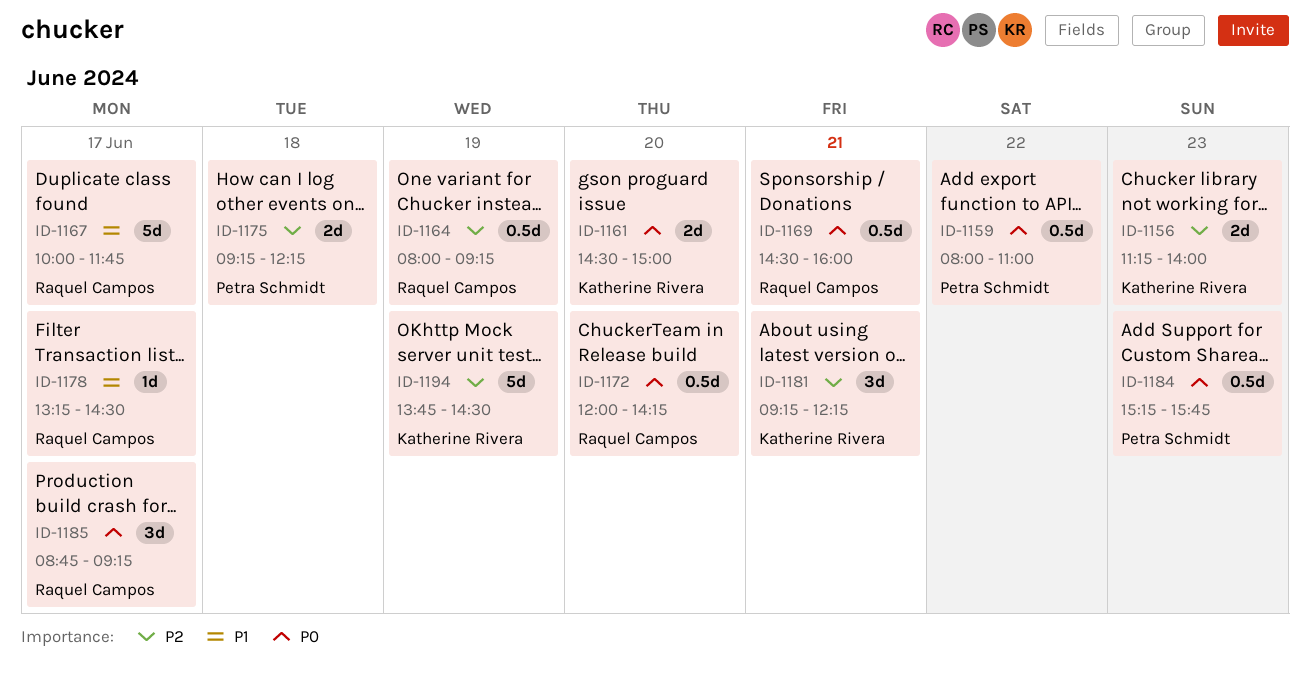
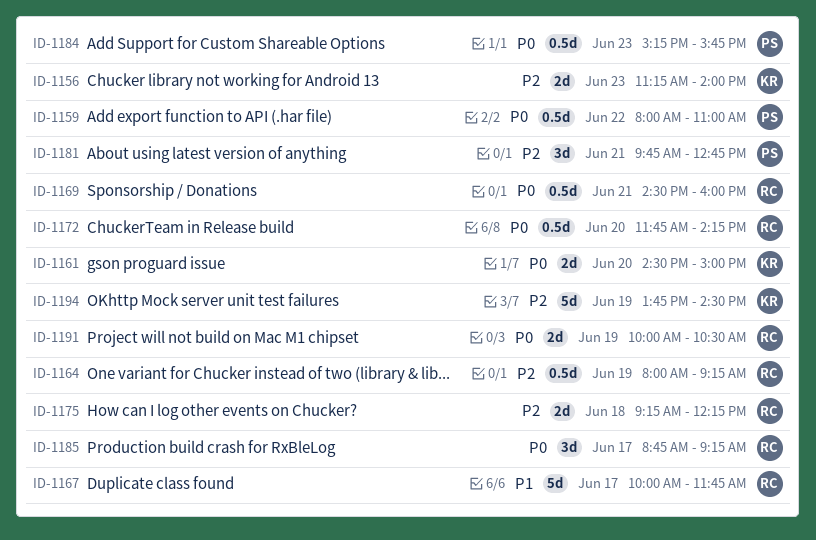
ID-1172, begins: 12:00 -> 11:45
ID-1175, owner: Petra Schmidt -> Raquel Campos
ID-1178: present -> none
ID-1181, owner: Katherine Rivera -> Petra Schmidt
ID-1181, begins: 09:15 -> 09:45
ID-1181, ends: 12:15 -> 12:45
ID-1191: none -> present

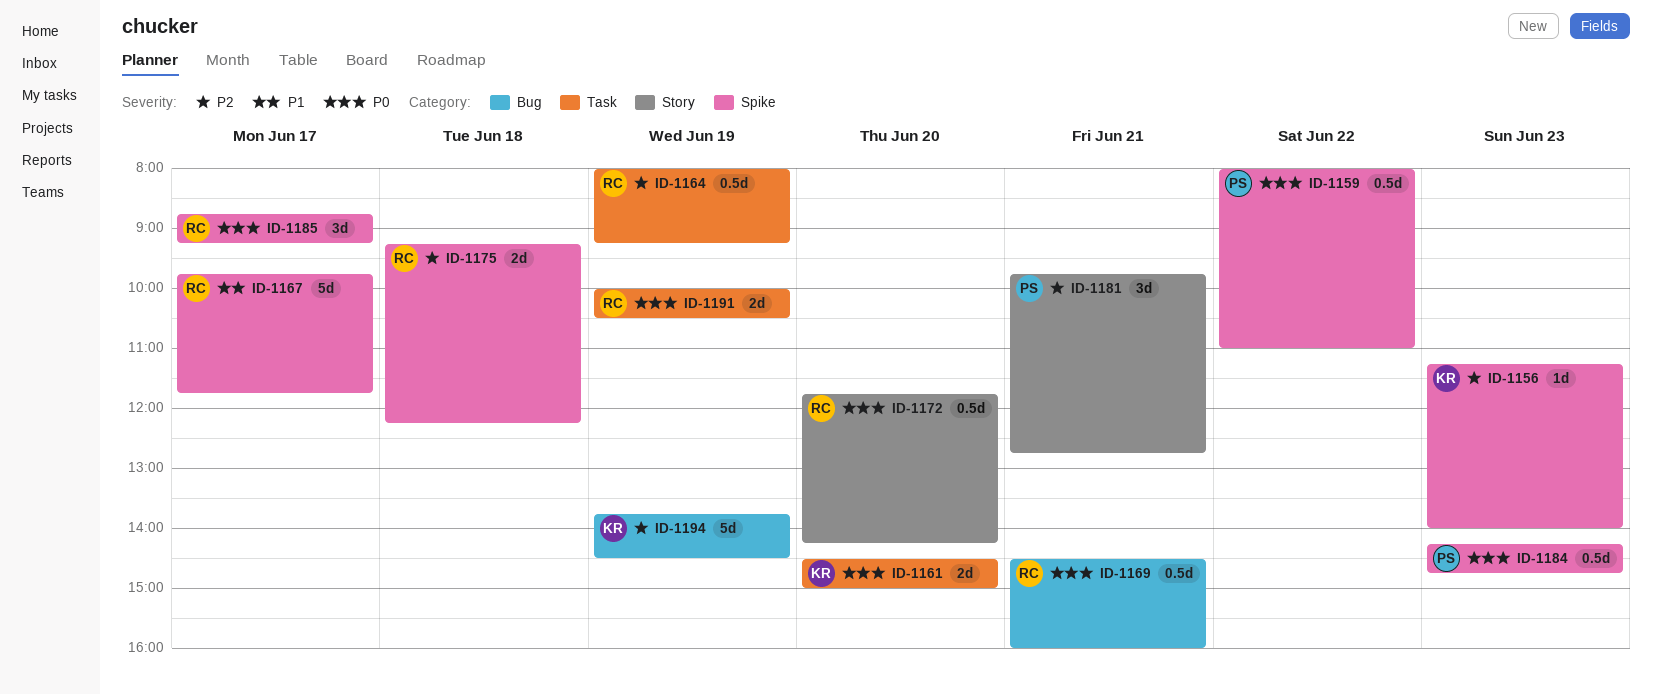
ID-1156, estimate: 2d -> 1d
ID-1167, begins: 10:00 -> 09:45
ID-1184, begins: 15:15 -> 14:15
ID-1184, ends: 15:45 -> 14:45

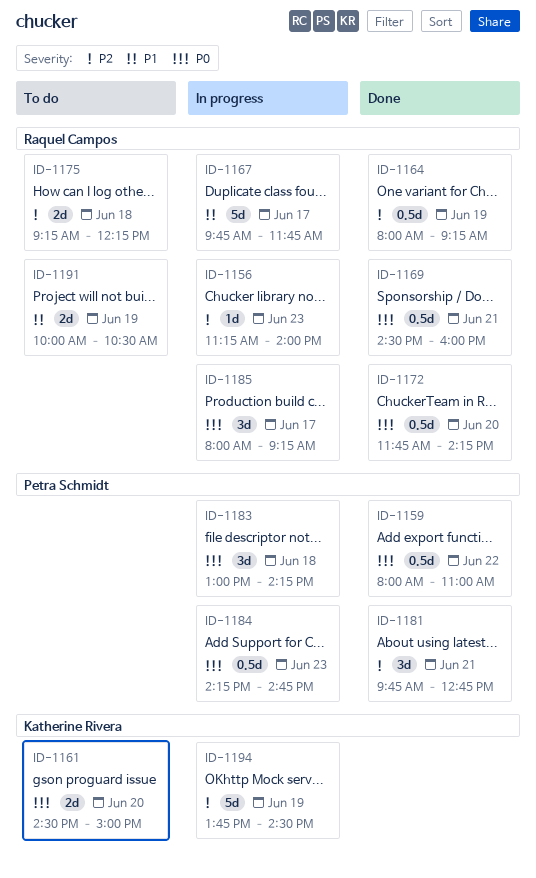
ID-1156, owner: Katherine Rivera -> Raquel Campos
ID-1183: none -> present
ID-1185, begins: 08:45 -> 08:00
ID-1191, priority: P0 -> P1

